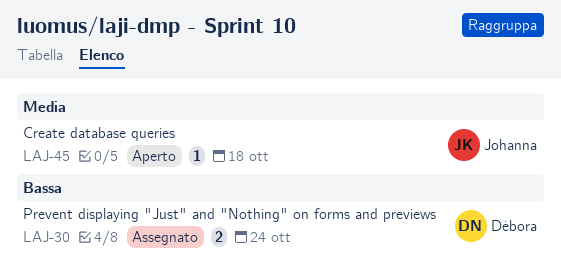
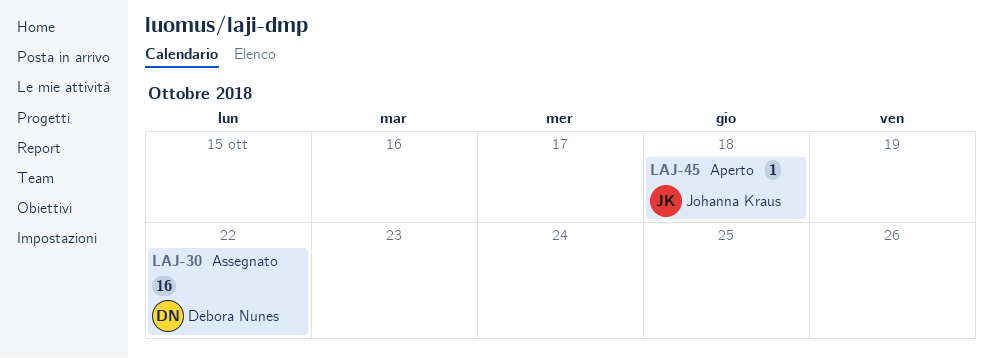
LAJ-30, estimate: 2 -> 16
LAJ-30, due: Oct 24 -> Oct 22

